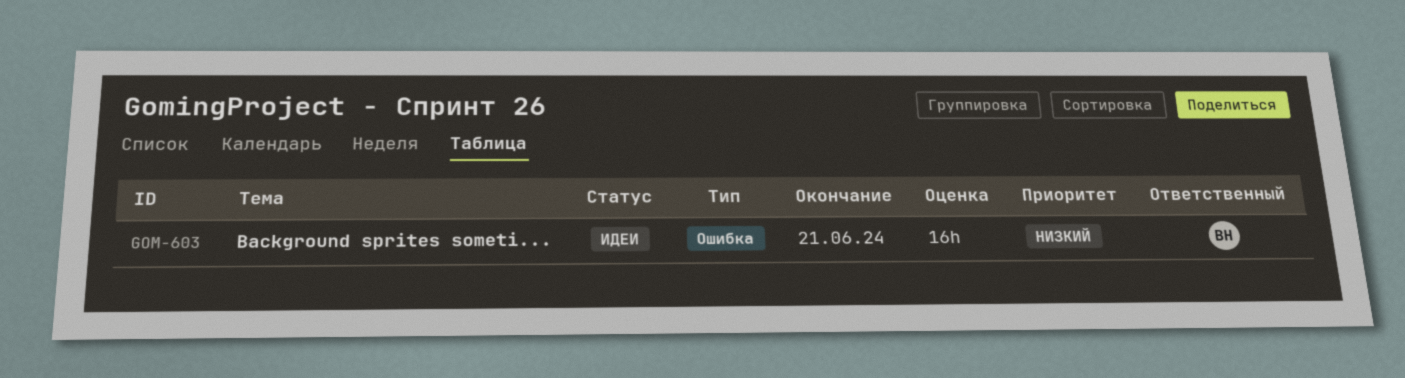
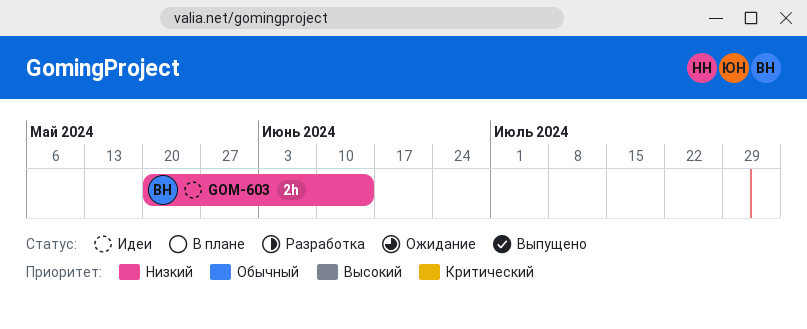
GOM-603, estimate: 16h -> 2h
GOM-603, due: Jun 21 -> Jun 14

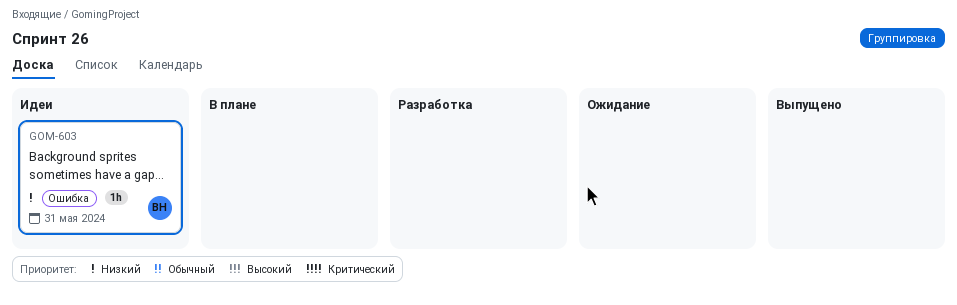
GOM-603, estimate: 2h -> 1h
GOM-603, due: Jun 14 -> May 31

